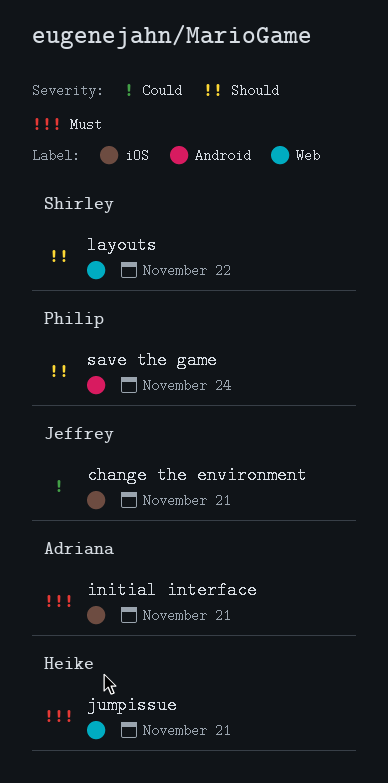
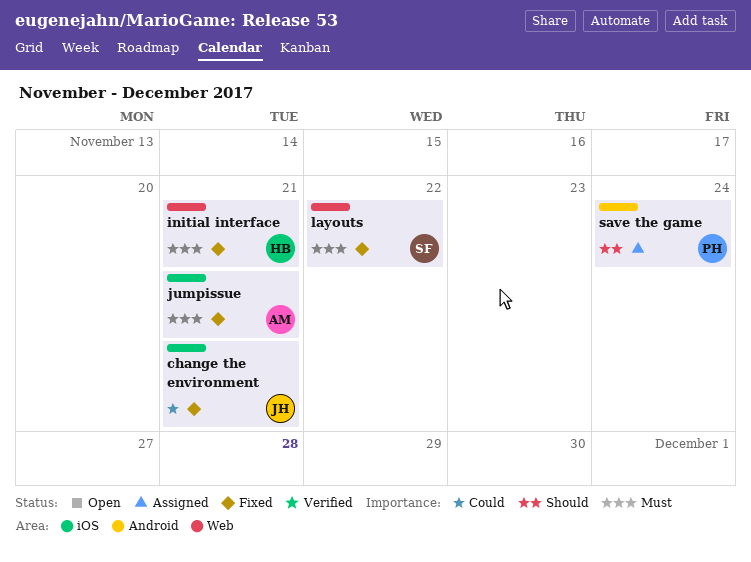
initial interface, owner: Adriana -> Heike
initial interface, label: iOS -> Web
jumpissue, owner: Heike -> Adriana
jumpissue, label: Web -> iOS
layouts, priority: Should -> Must

